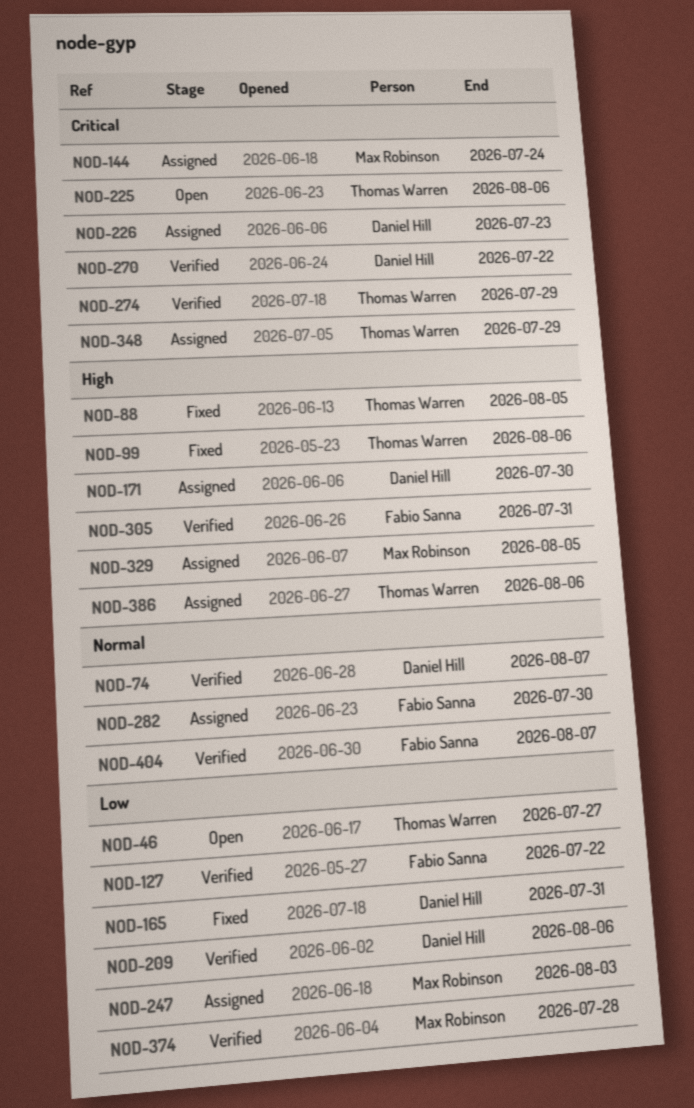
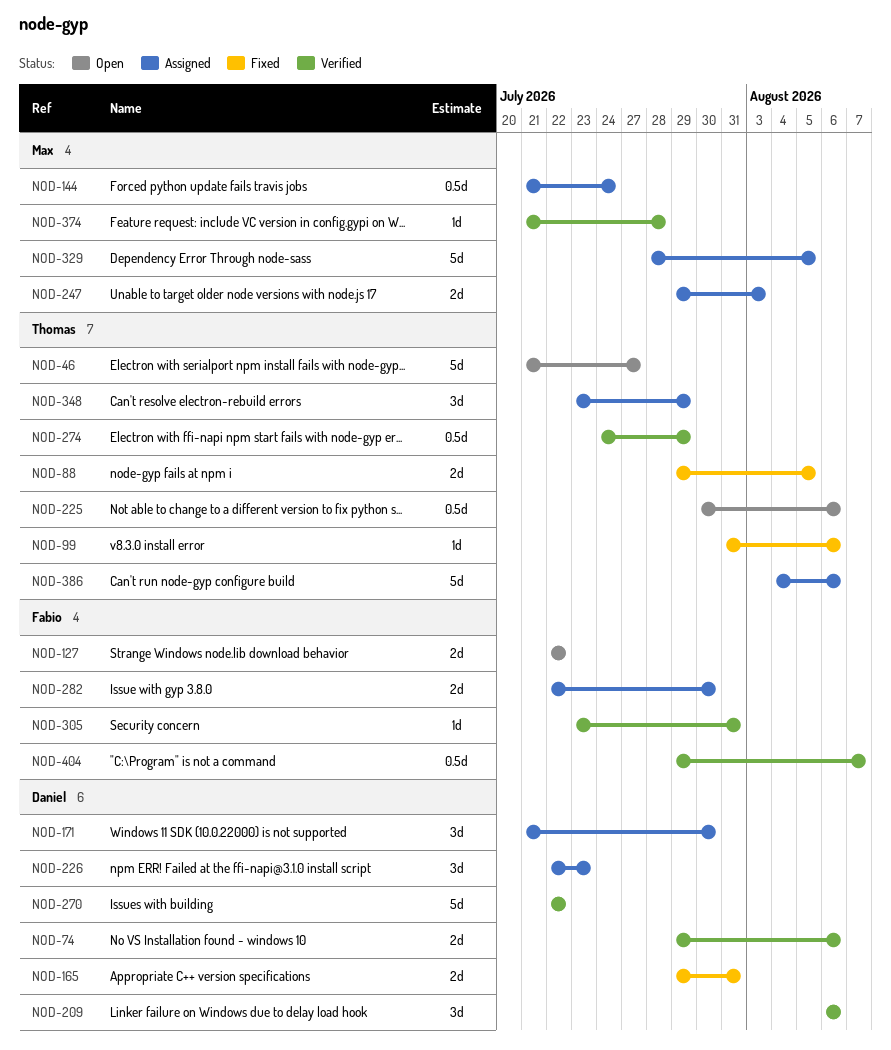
NOD-74, due: Aug 7 -> Aug 6
NOD-127, status: Verified -> Open

